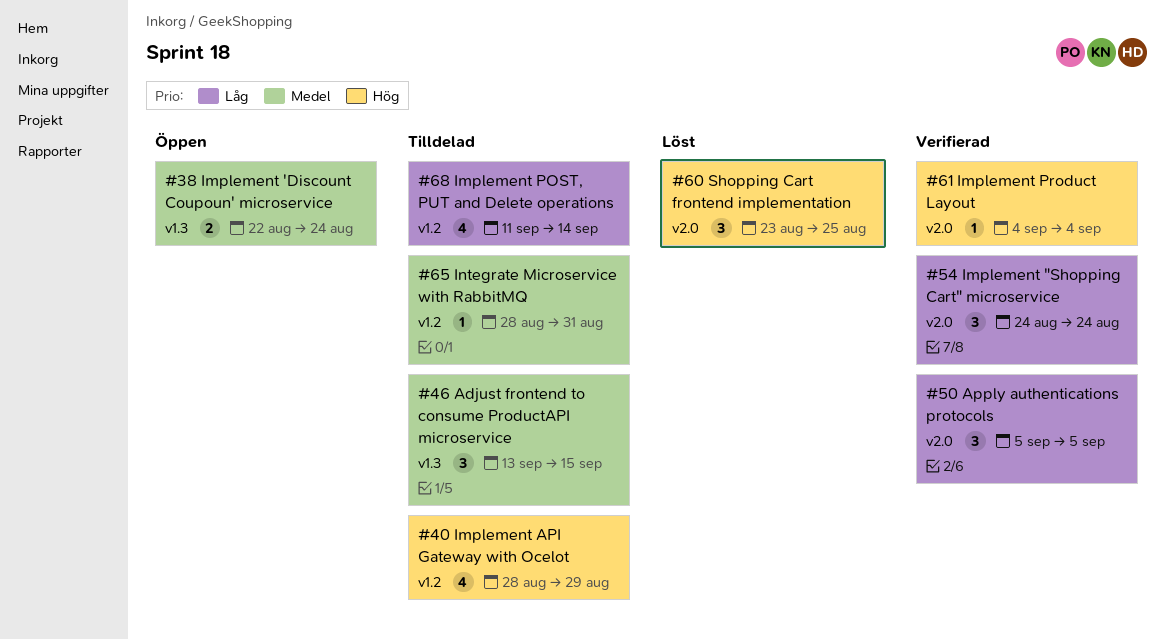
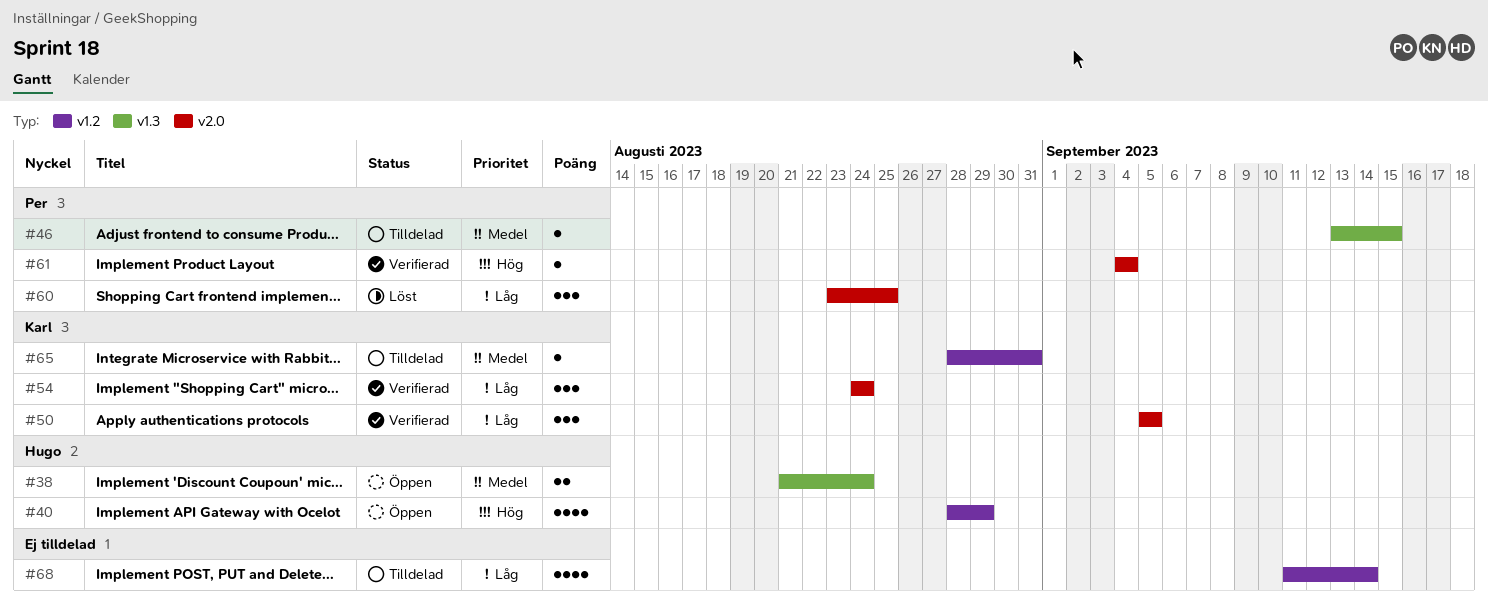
#38, start: Aug 22 -> Aug 21
#40, status: Tilldelad -> Öppen
#46, estimate: 3 -> 1
#60, priority: Hög -> Låg

